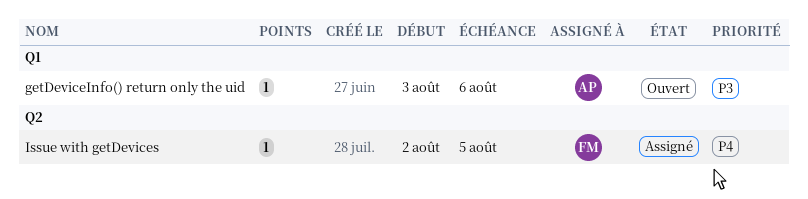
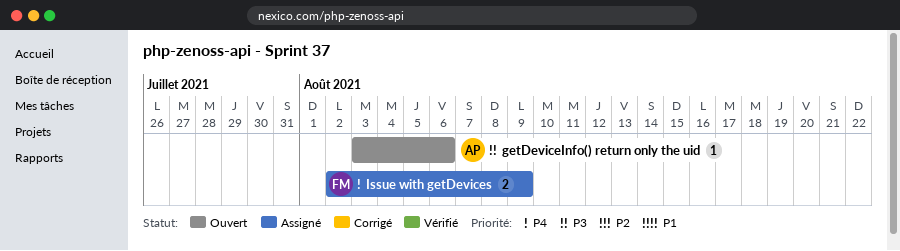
Issue with getDevices, estimate: 1 -> 2
Issue with getDevices, due: Aug 5 -> Aug 9

